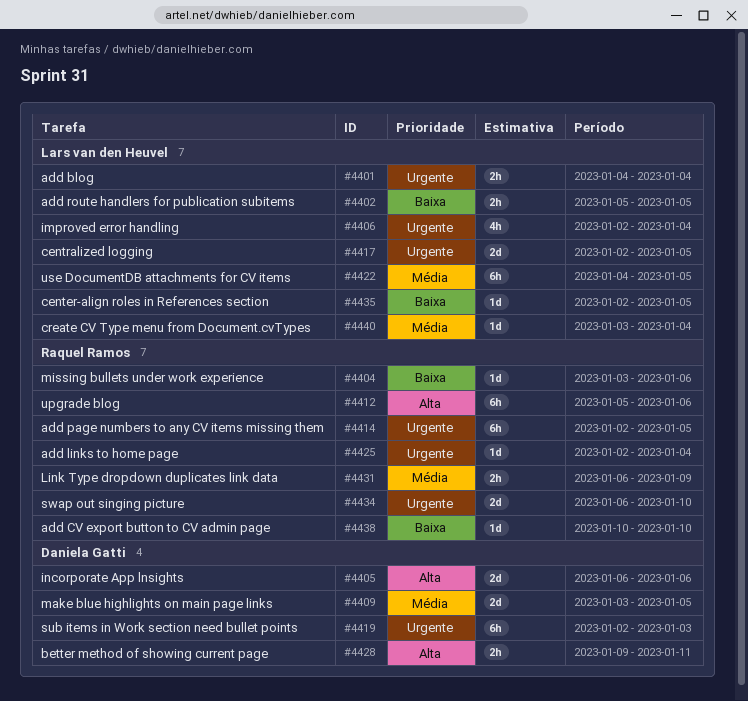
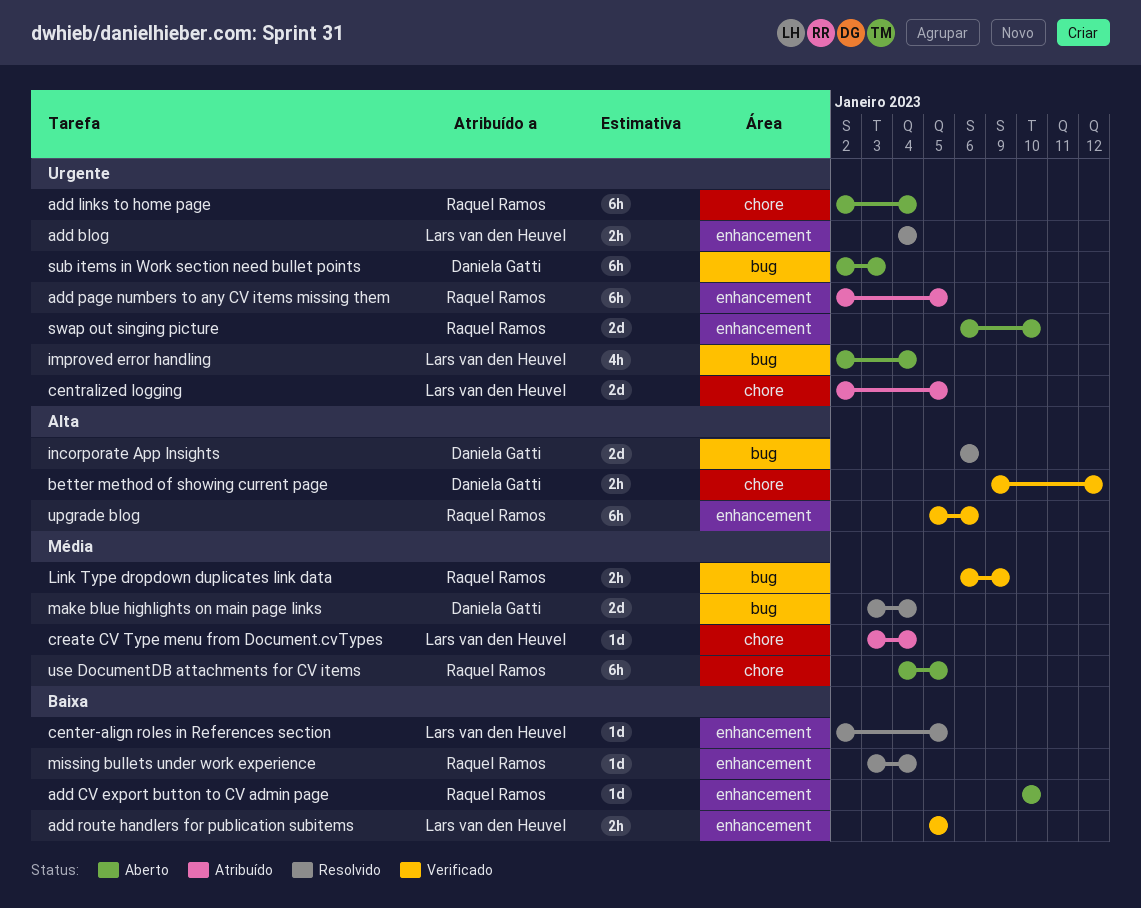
add links to home page, estimate: 1d -> 6h
better method of showing current page, due: Jan 11 -> Jan 12
make blue highlights on main page links, due: Jan 5 -> Jan 4
missing bullets under work experience, due: Jan 6 -> Jan 4
use DocumentDB attachments for CV items, owner: Lars van den Heuvel -> Raquel Ramos

